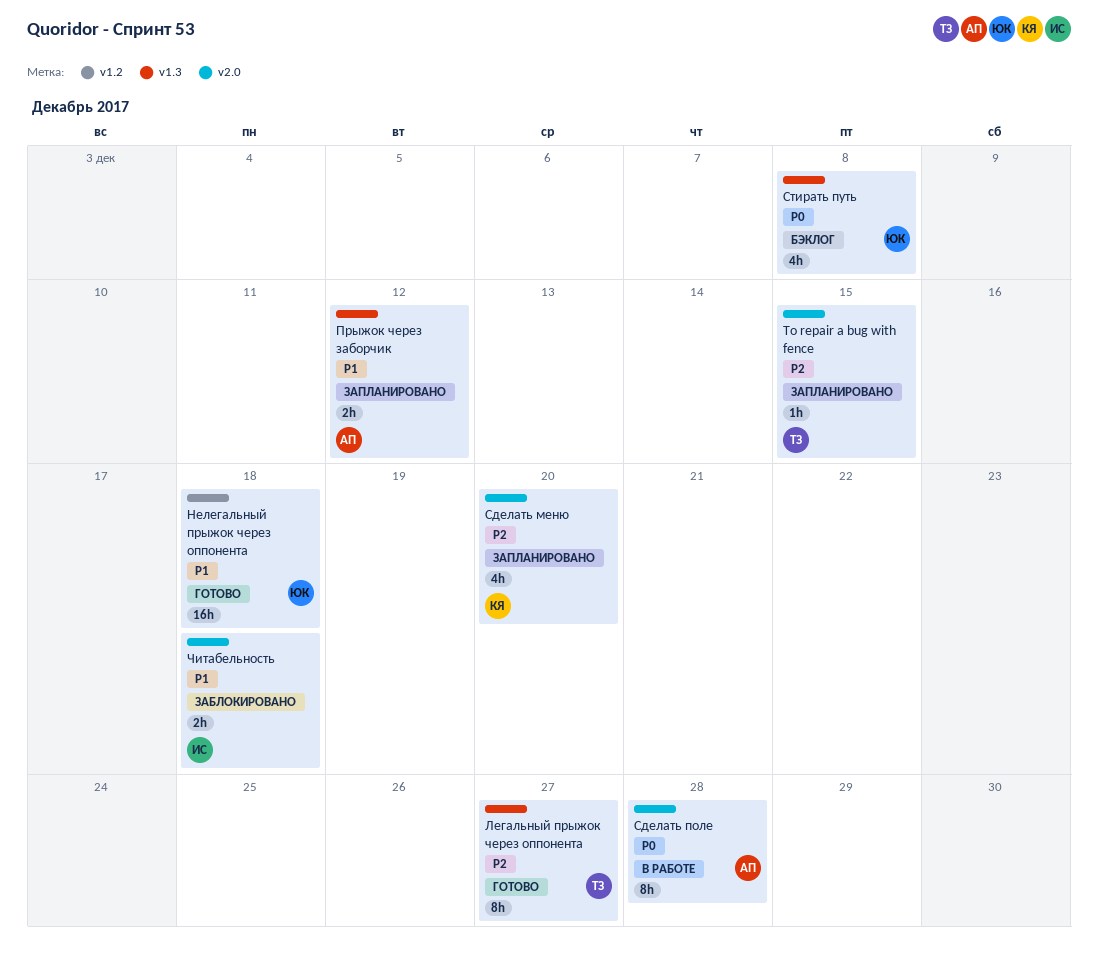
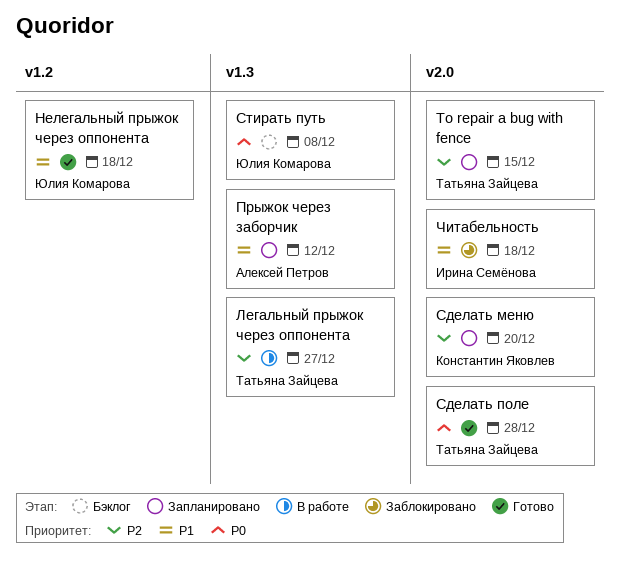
Легальный прыжок через оппонента, status: Готово -> В работе
Сделать поле, status: В работе -> Готово
Сделать поле, owner: Алексей Петров -> Татьяна Зайцева

